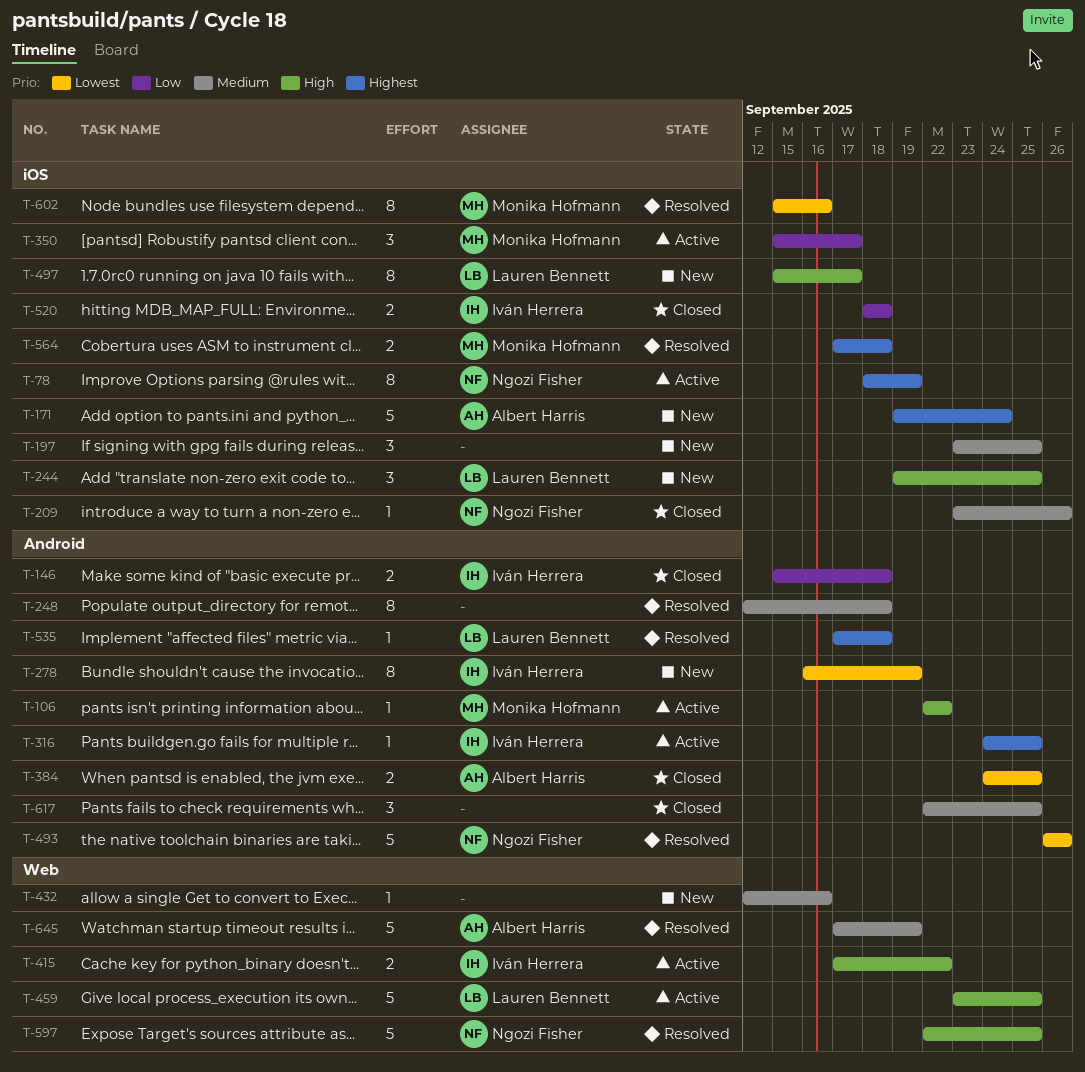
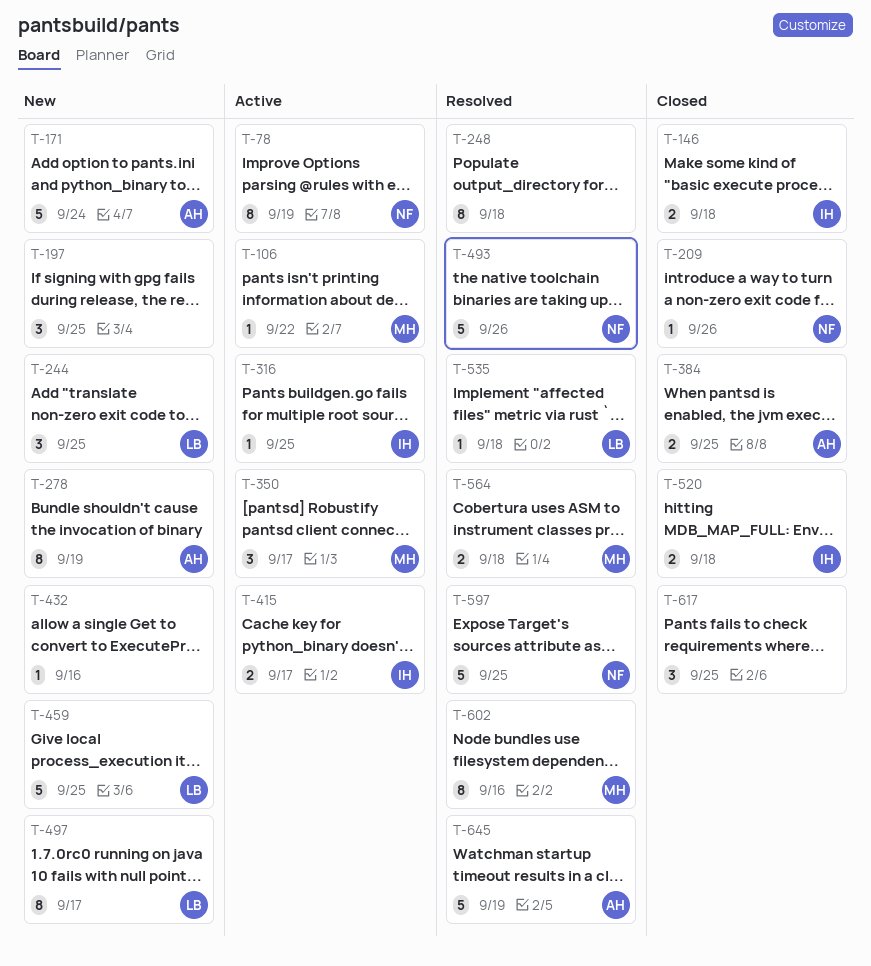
T-278, owner: Iván Herrera -> Albert Harris
T-415, due: Sep 22 -> Sep 17
T-459, status: Active -> New

